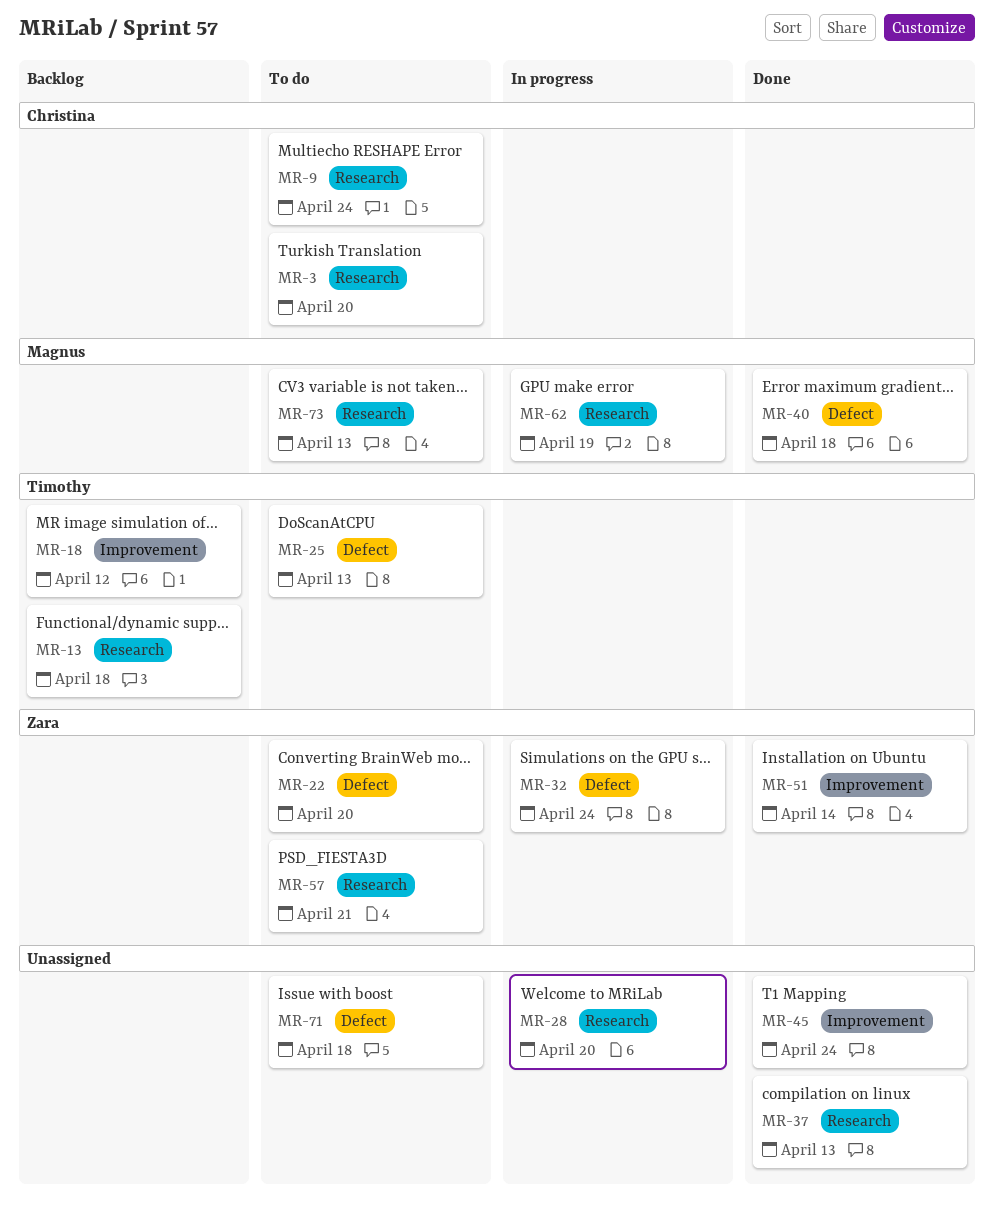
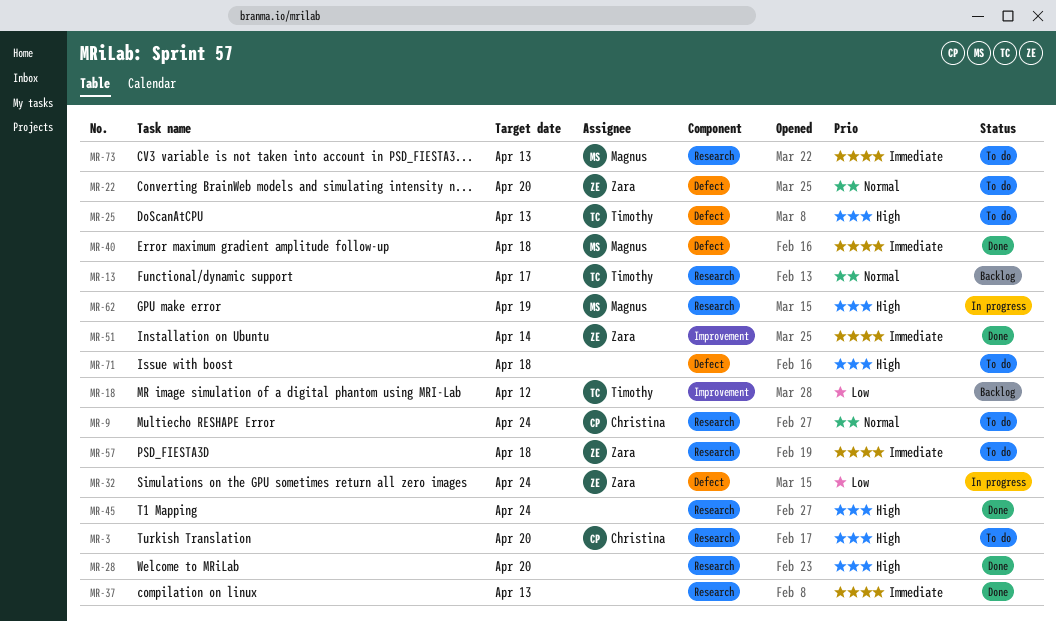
MR-13, due: Apr 18 -> Apr 17
MR-28, status: In progress -> Done
MR-45, label: Improvement -> Research
MR-57, due: Apr 21 -> Apr 18

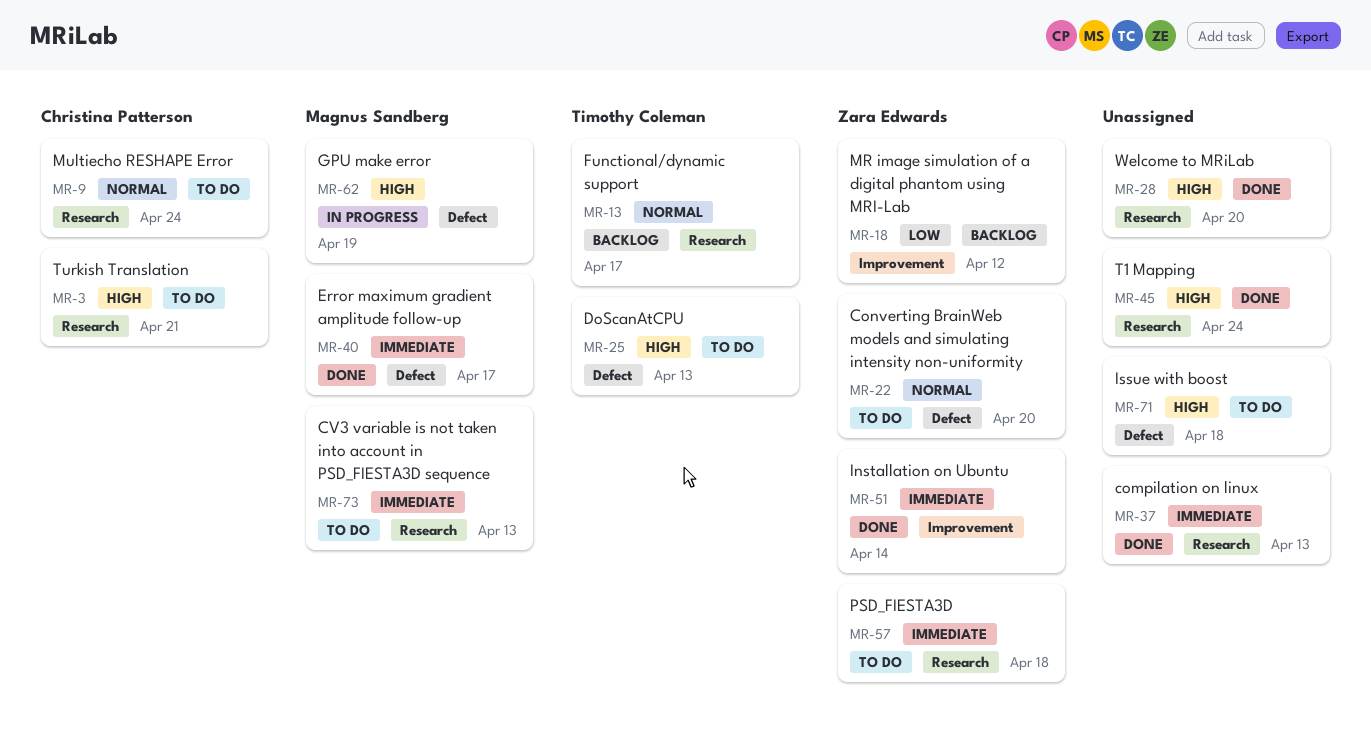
MR-3, due: Apr 20 -> Apr 21
MR-18, owner: Timothy Coleman -> Zara Edwards
MR-32: present -> none
MR-40, due: Apr 18 -> Apr 17
MR-62, label: Research -> Defect

